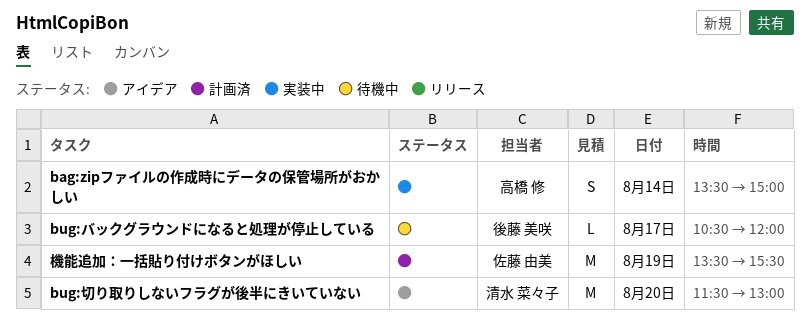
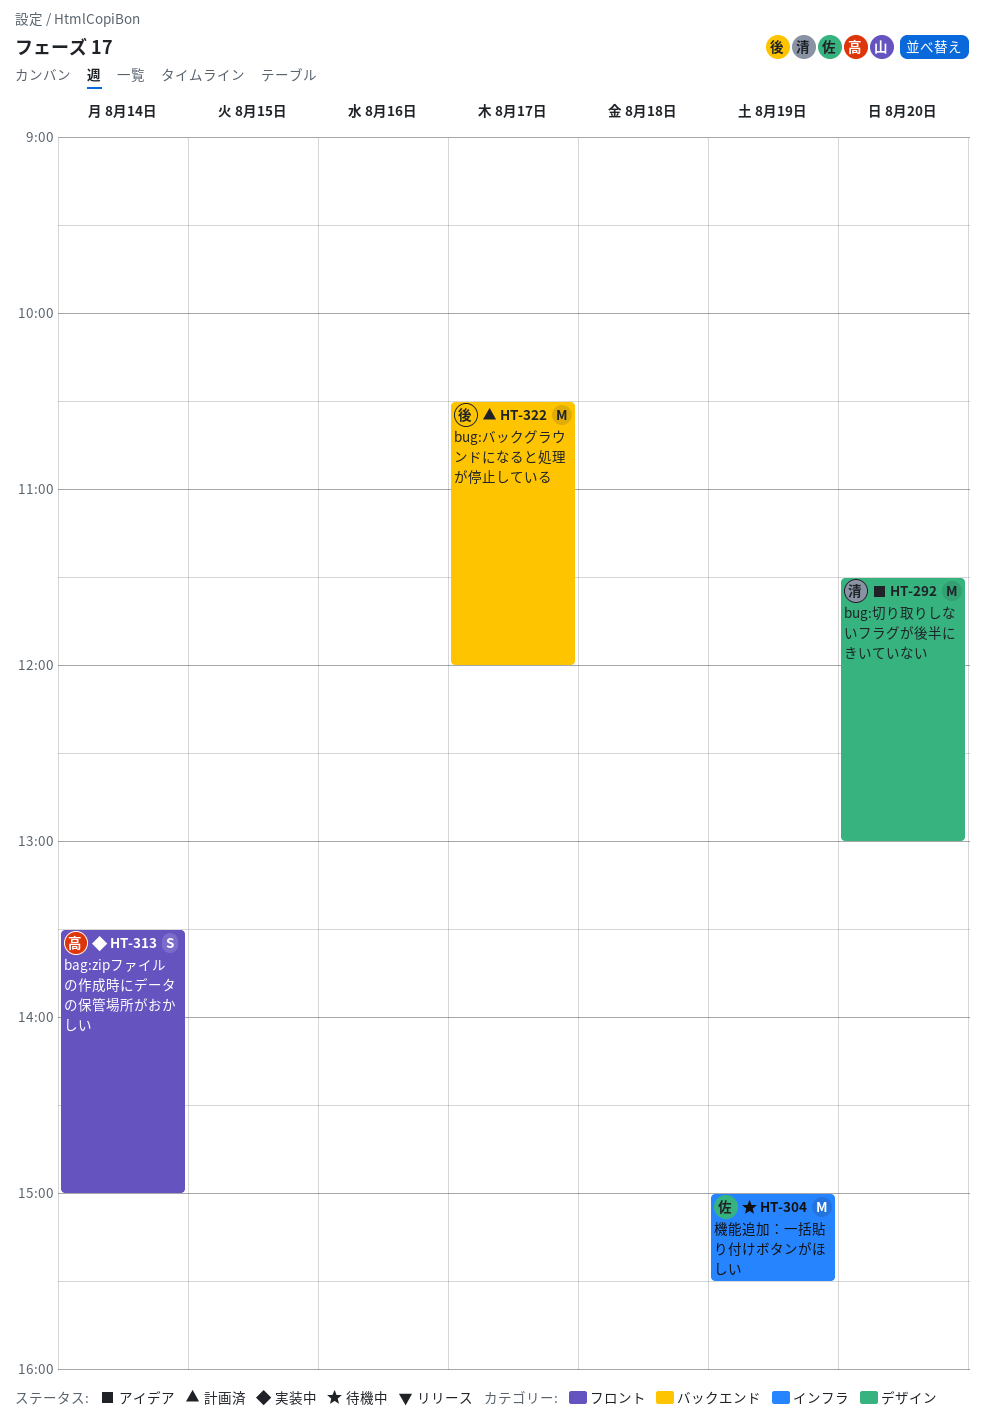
bug:バックグラウンドになると処理が停止している, status: 待機中 -> 計画済
bug:バックグラウンドになると処理が停止している, estimate: L -> M
機能追加：一括貼り付けボタンがほしい, status: 計画済 -> 待機中
機能追加：一括貼り付けボタンがほしい, begins: 13:30 -> 15:00

